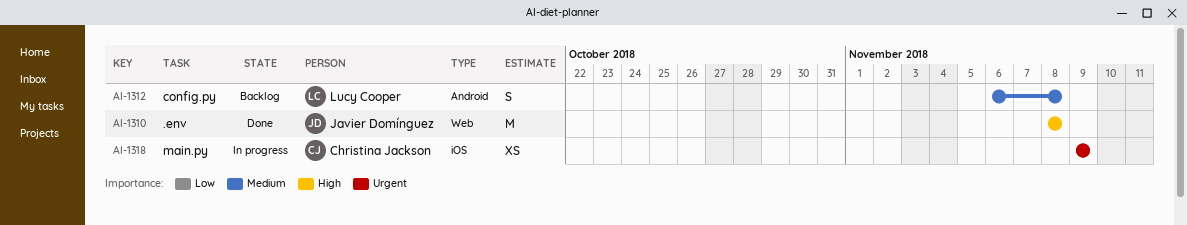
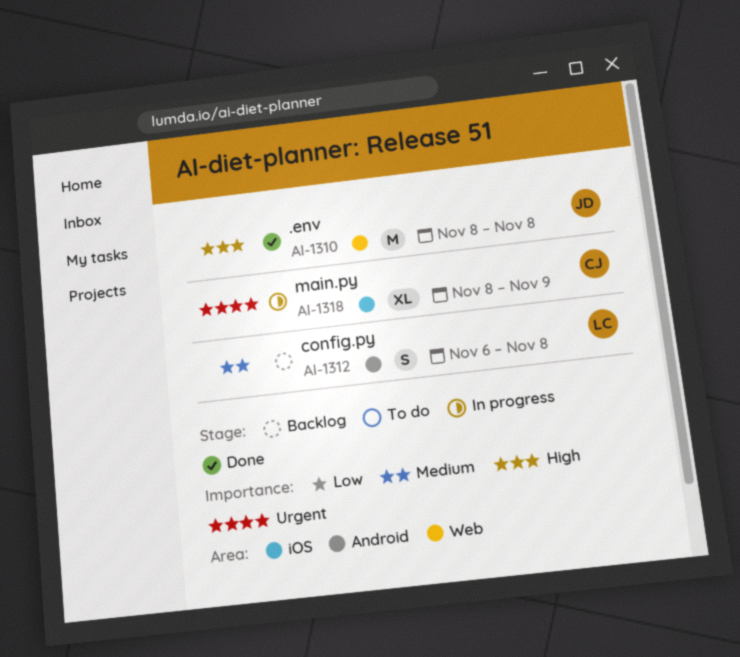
AI-1318, estimate: XS -> XL
AI-1318, start: Nov 9 -> Nov 8

